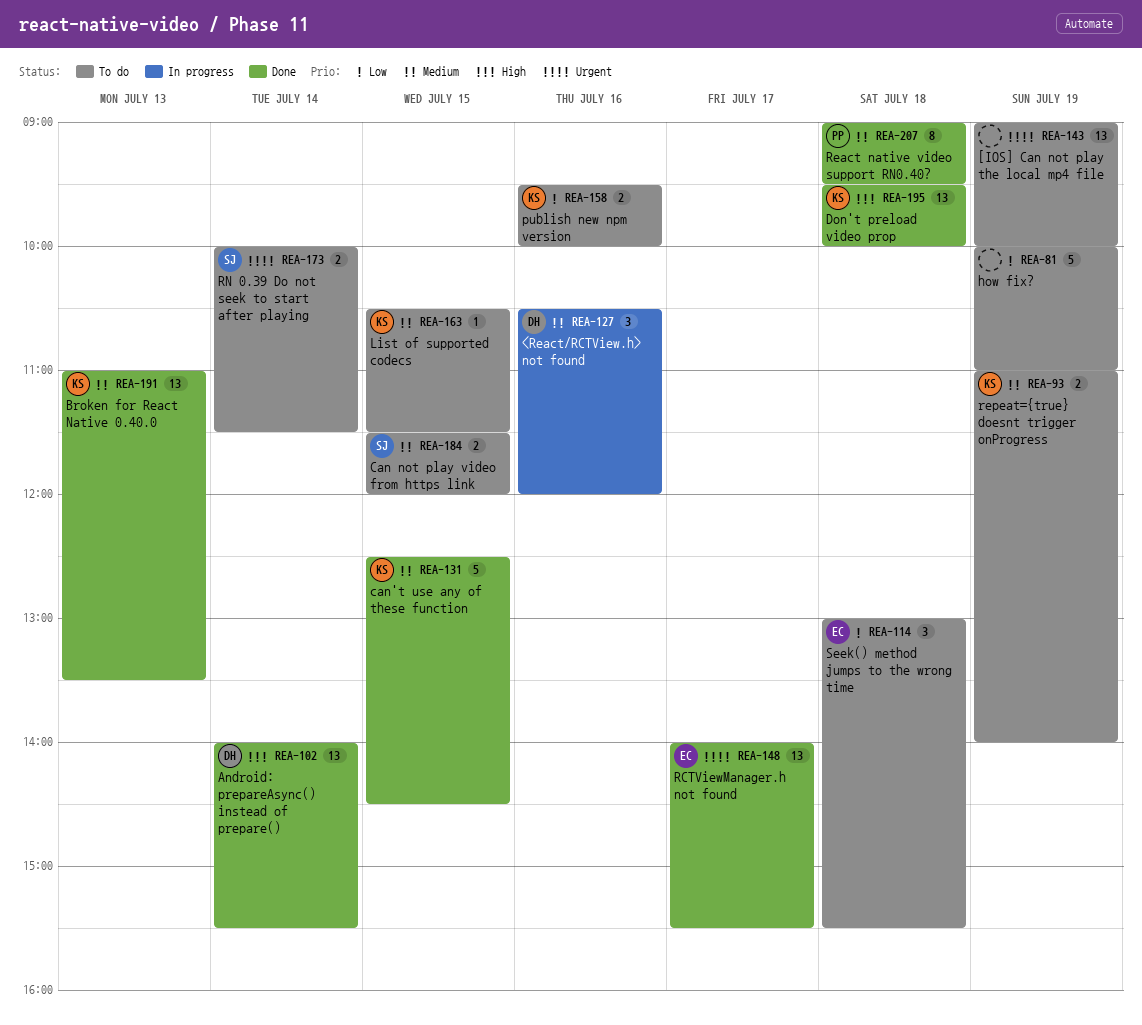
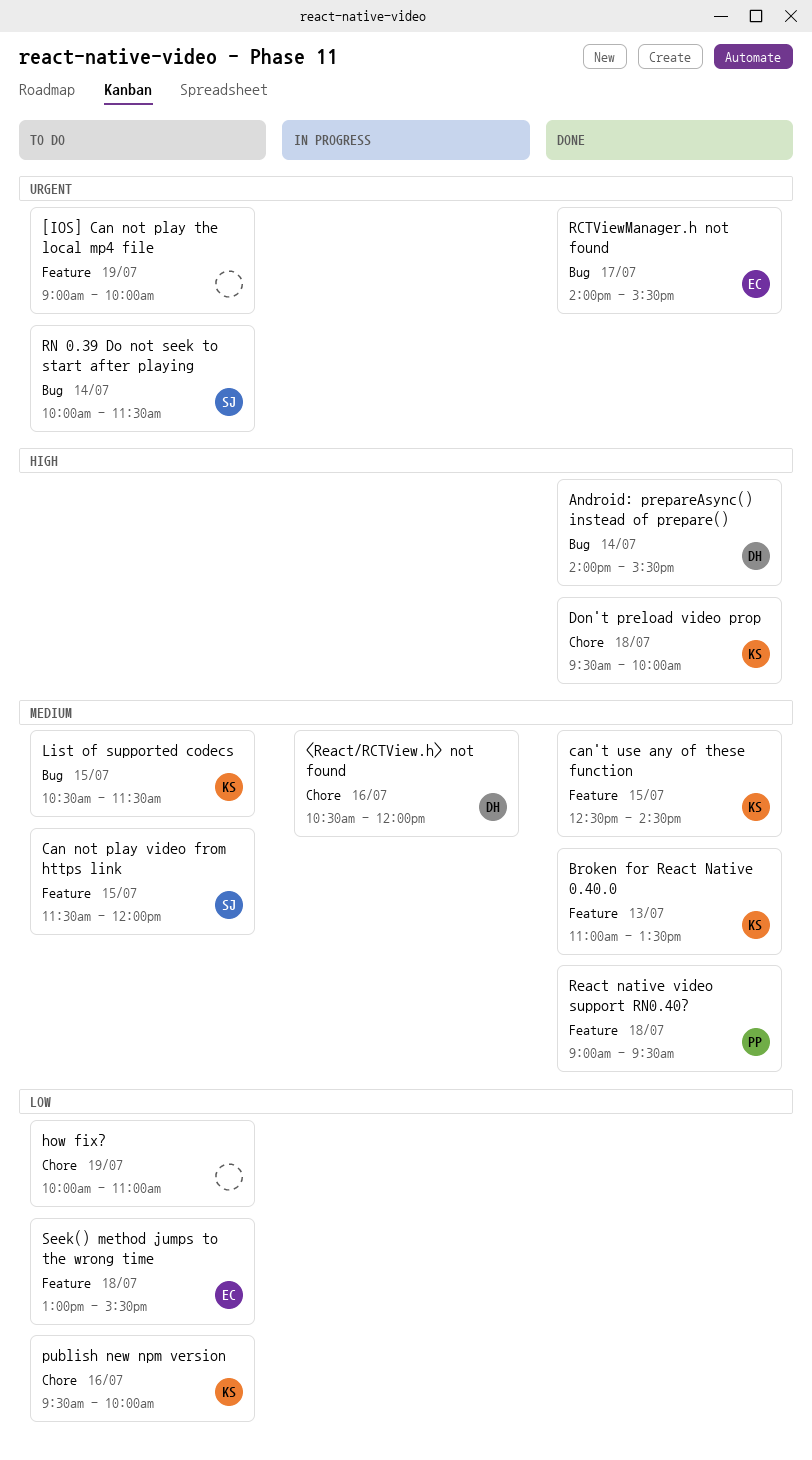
repeat={true} doesnt trigger onProgress: present -> none

